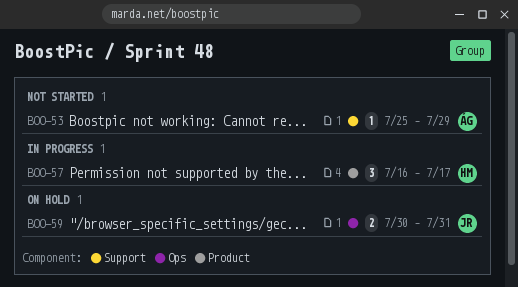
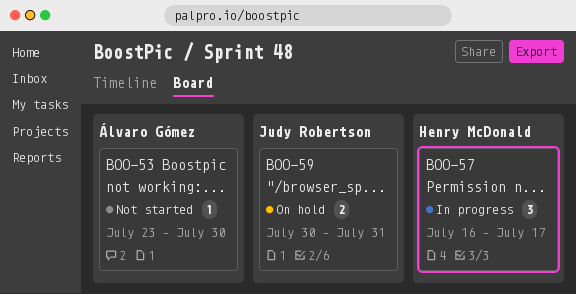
BOO-53, start: Jul 25 -> Jul 23
BOO-53, due: Jul 29 -> Jul 30

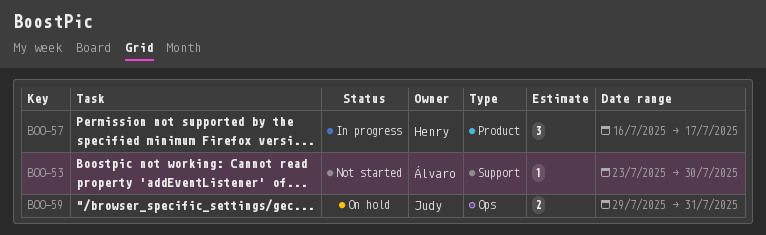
BOO-59, start: Jul 30 -> Jul 29

